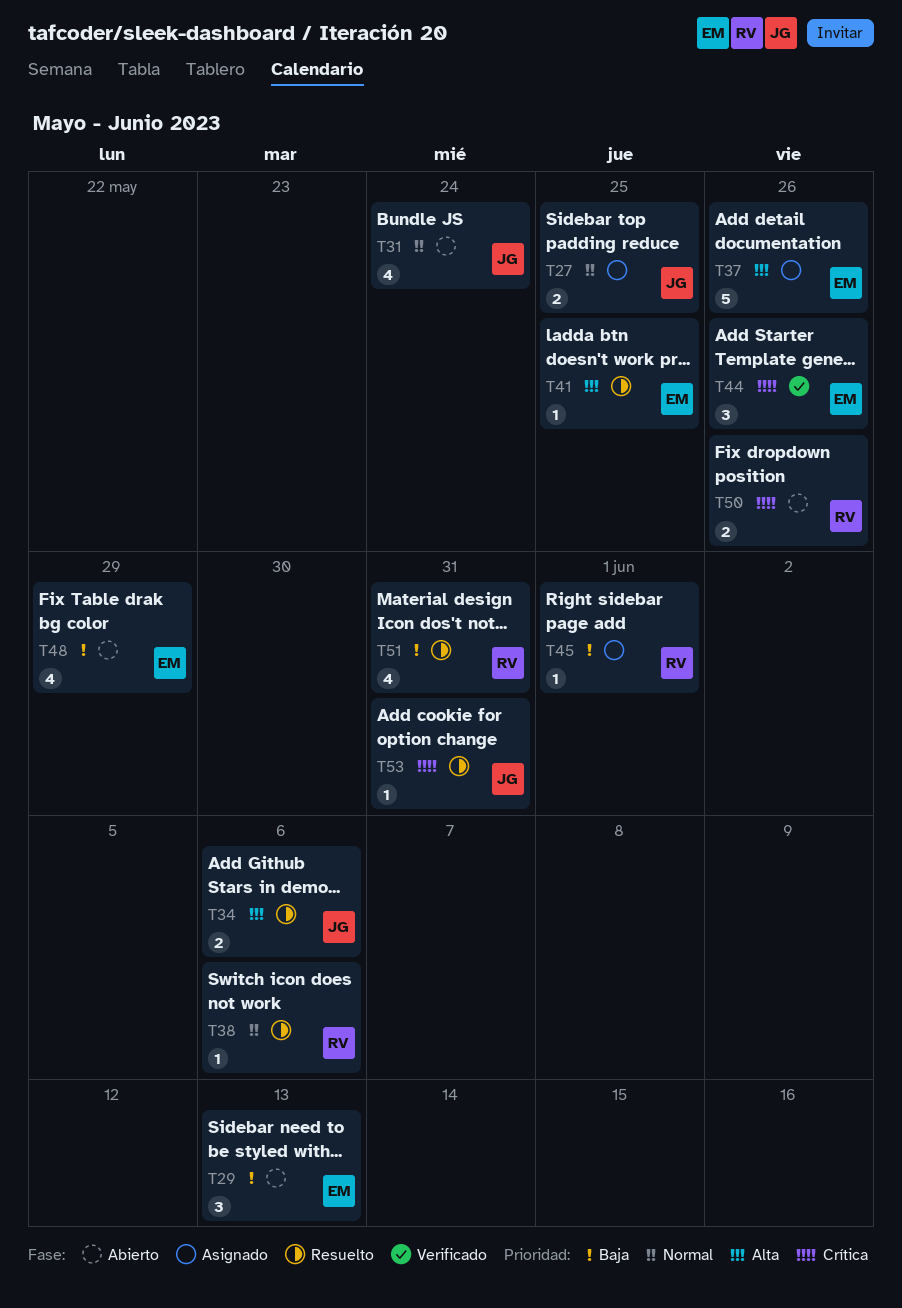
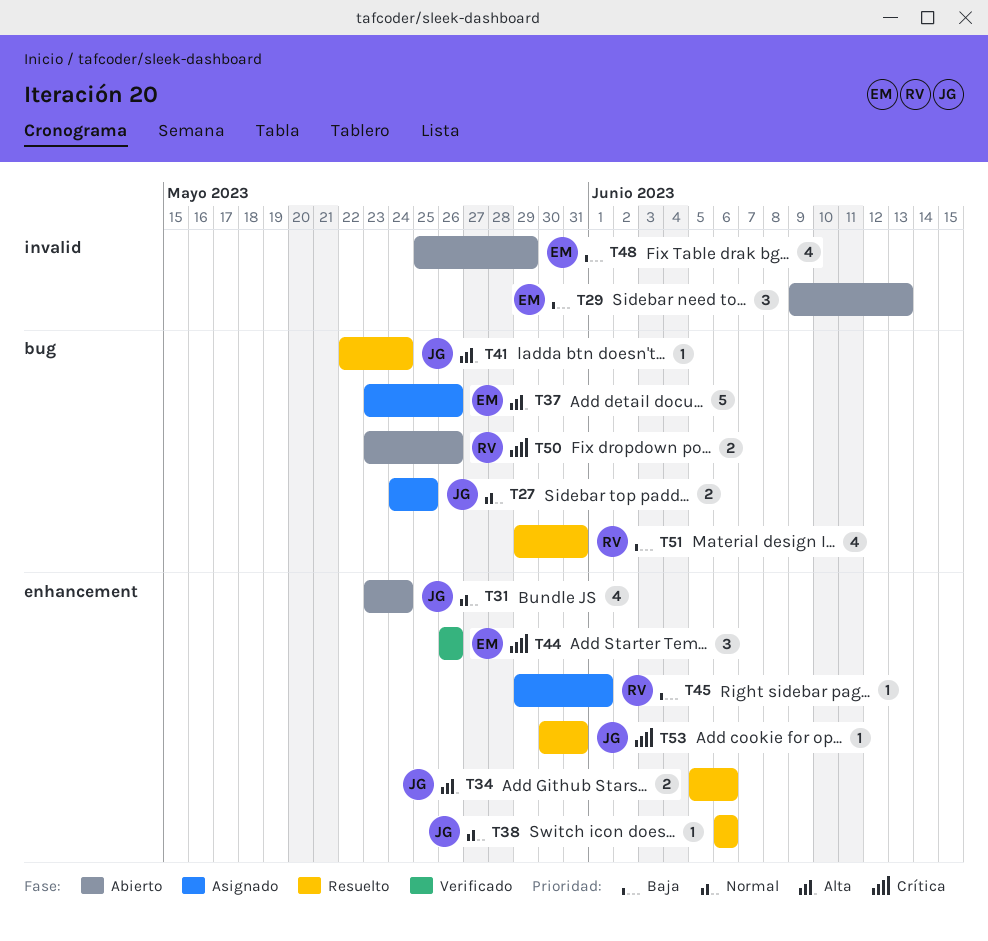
T38, owner: RV -> JG
T41, owner: EM -> JG
T41, due: May 25 -> May 24

